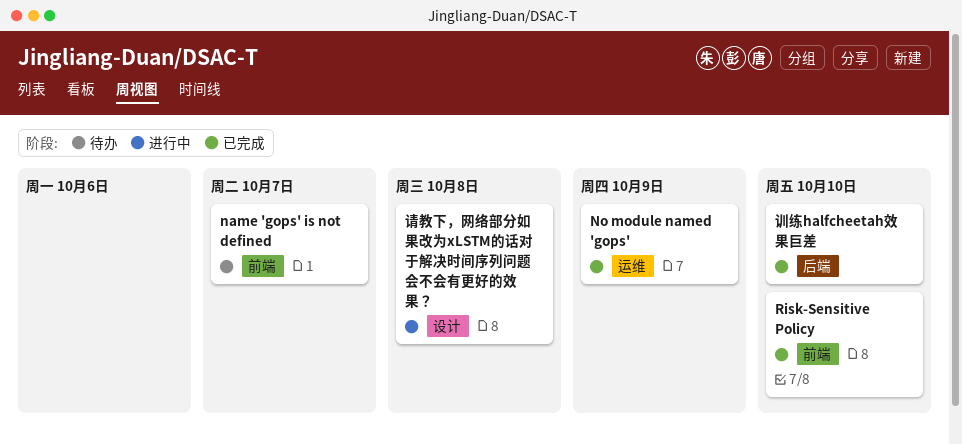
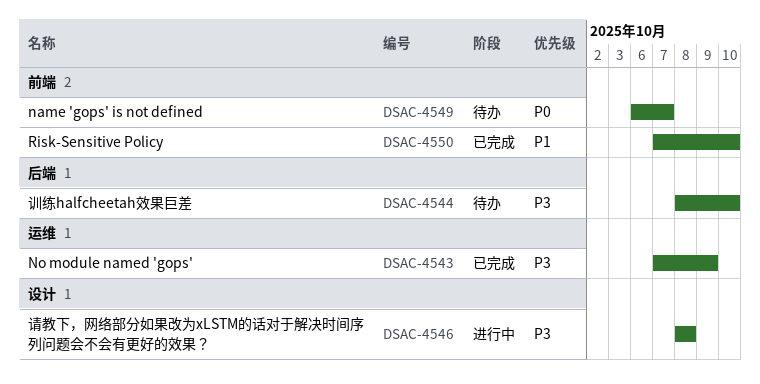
训练halfcheetah效果巨差, status: 已完成 -> 待办

